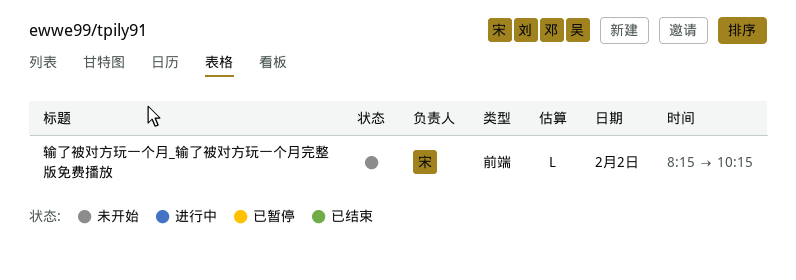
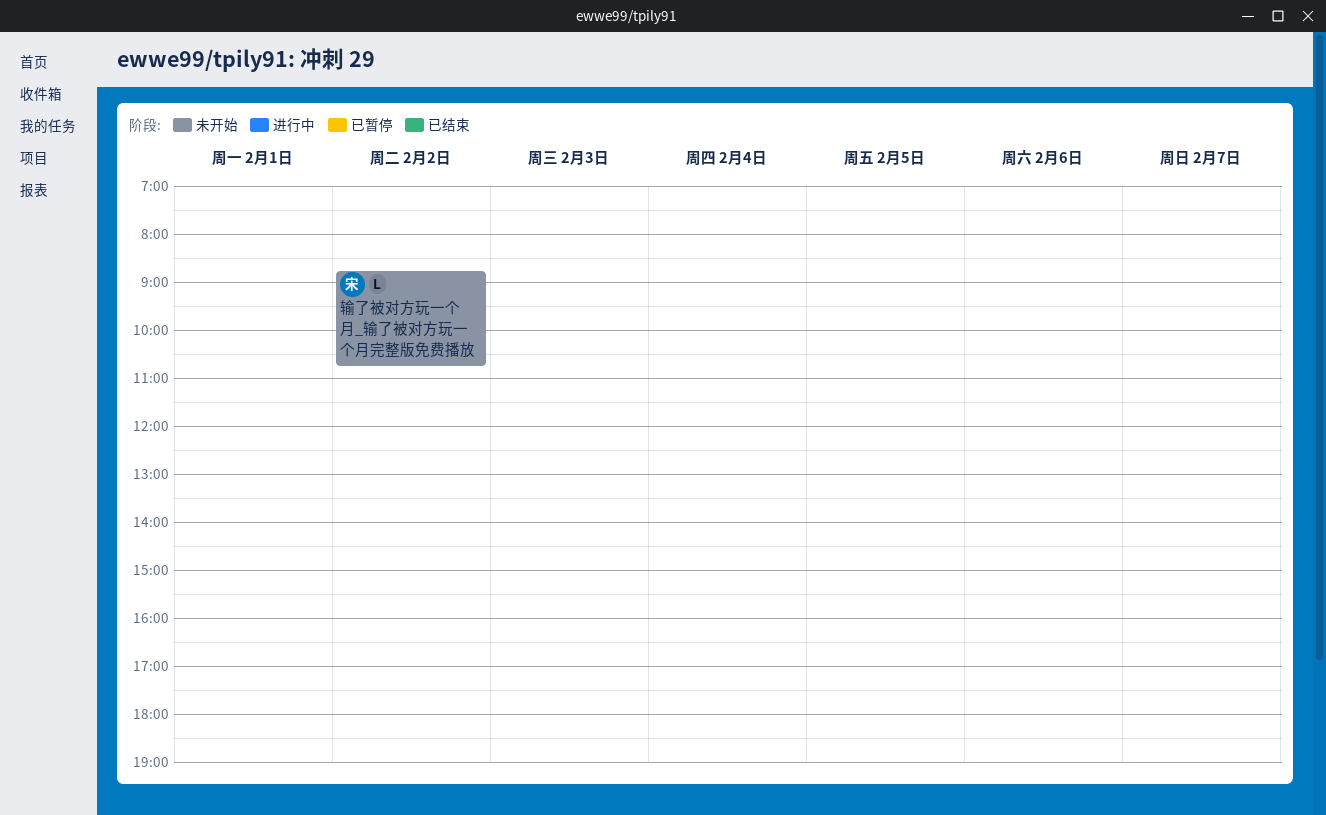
输了被对方玩一个月_输了被对方玩一个月完整版免费播放, begins: 08:15 -> 08:45
输了被对方玩一个月_输了被对方玩一个月完整版免费播放, ends: 10:15 -> 10:45

